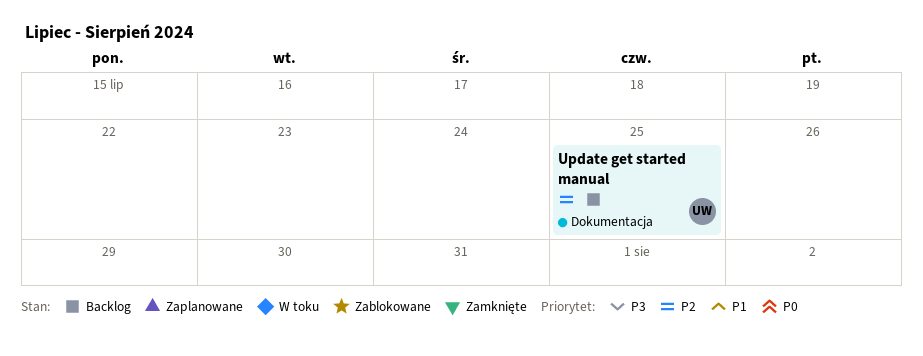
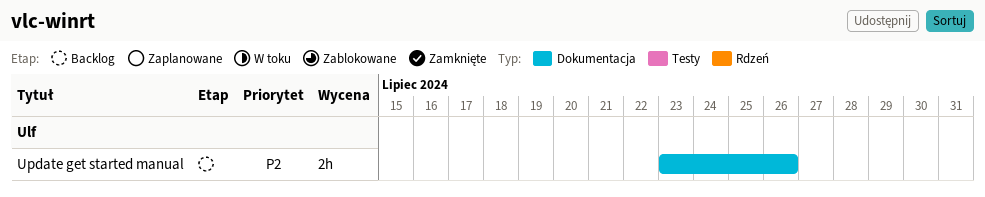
Update get started manual, due: Jul 25 -> Jul 26

